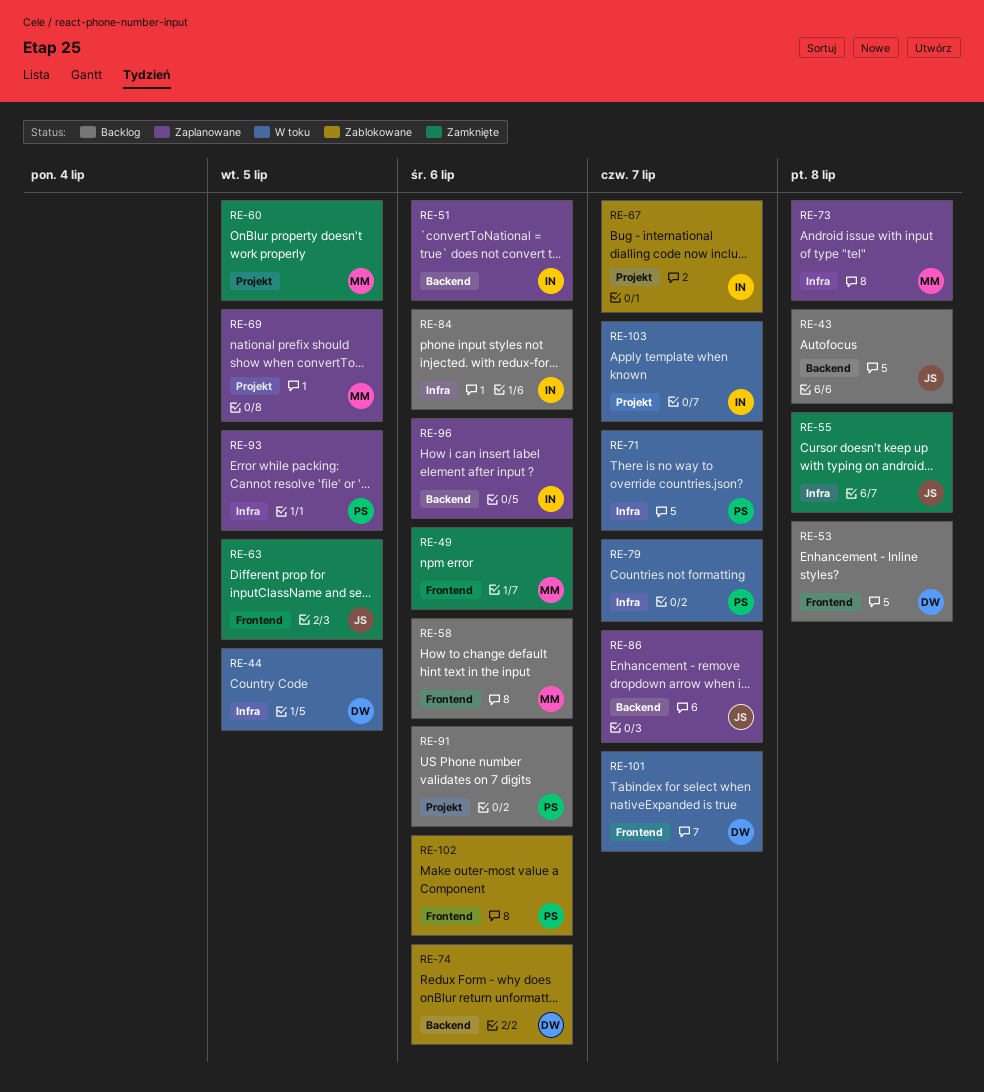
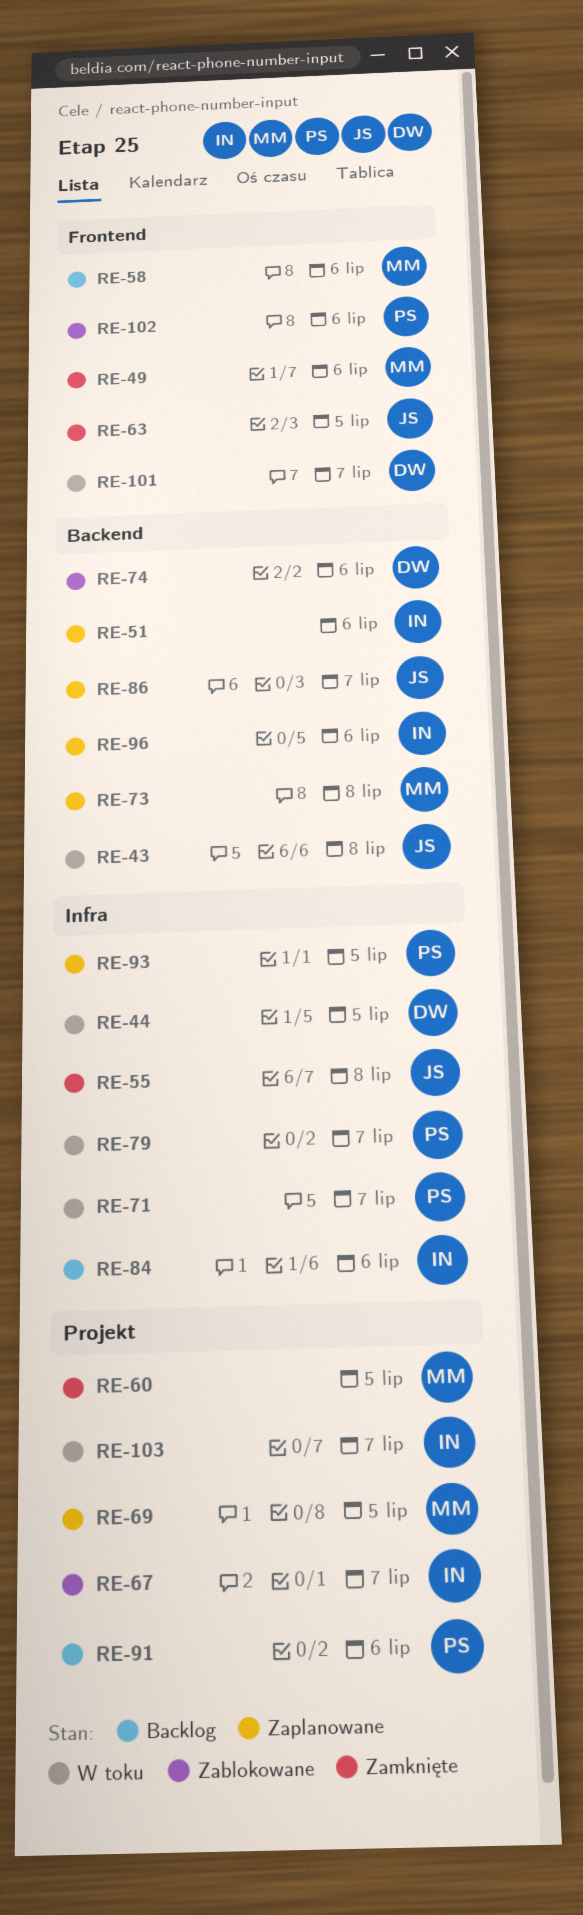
RE-43, status: Backlog -> W toku
RE-53: present -> none
RE-73, label: Infra -> Backend

